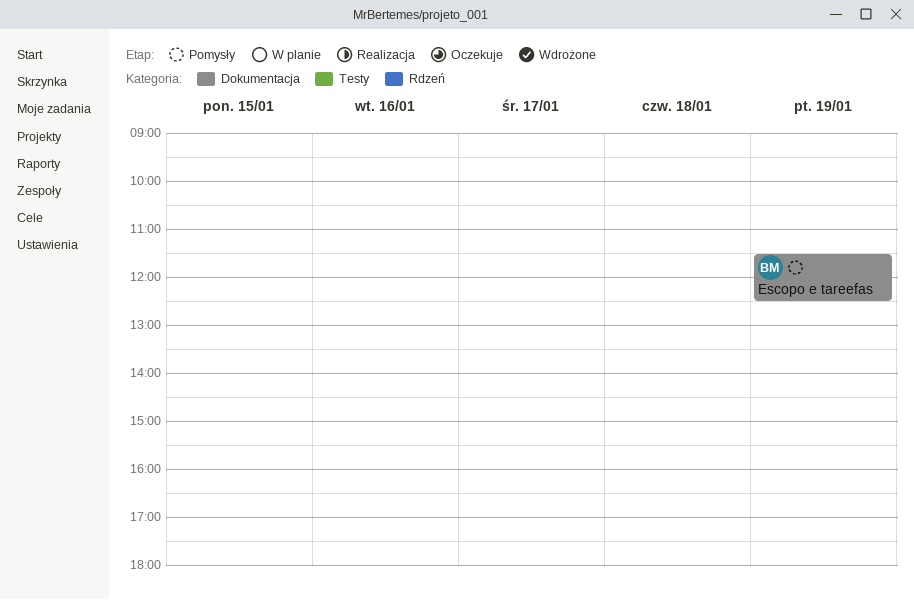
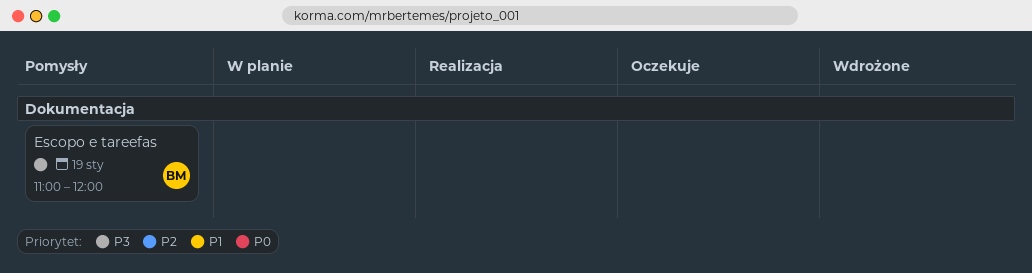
Escopo e tareefas, begins: 11:30 -> 11:00
Escopo e tareefas, ends: 12:30 -> 12:00

